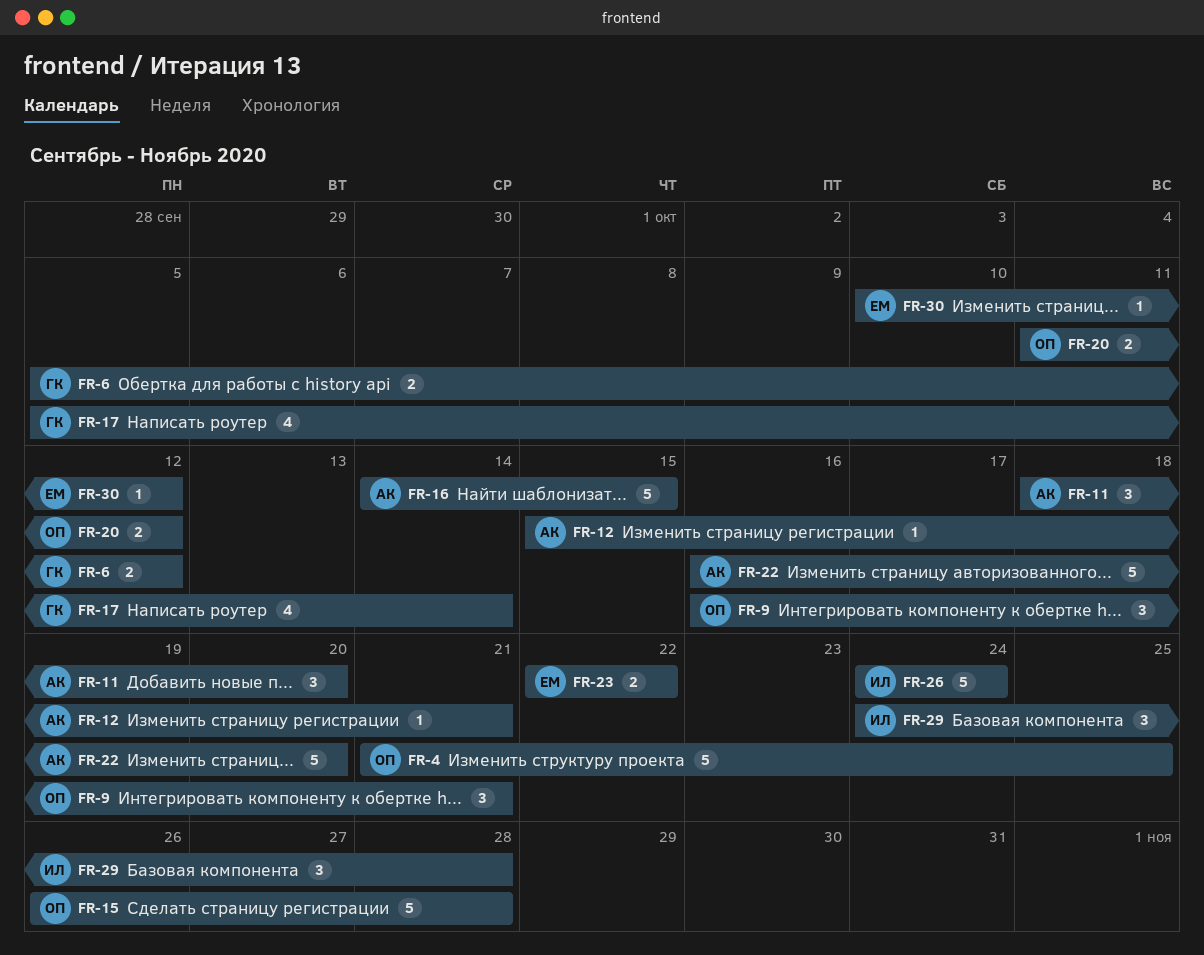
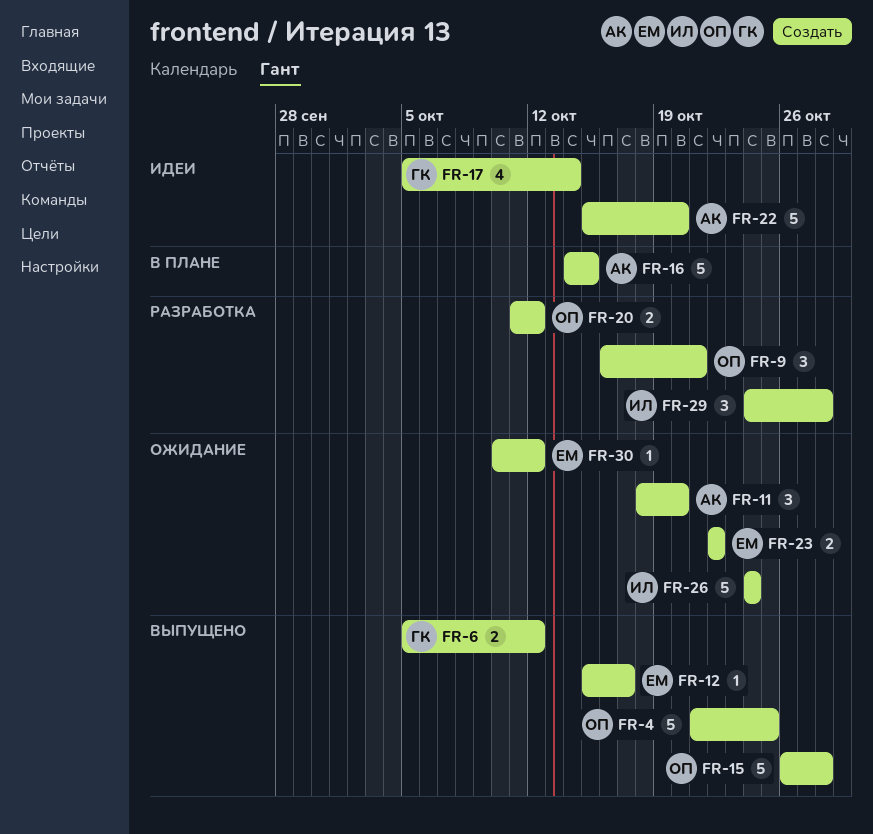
FR-12, owner: АК -> ЕМ
FR-12, due: Oct 21 -> Oct 17
FR-22, start: Oct 16 -> Oct 15

